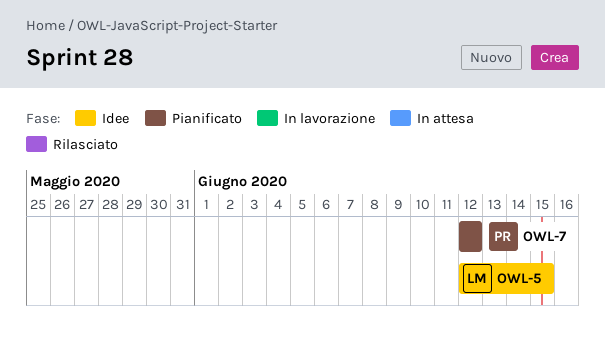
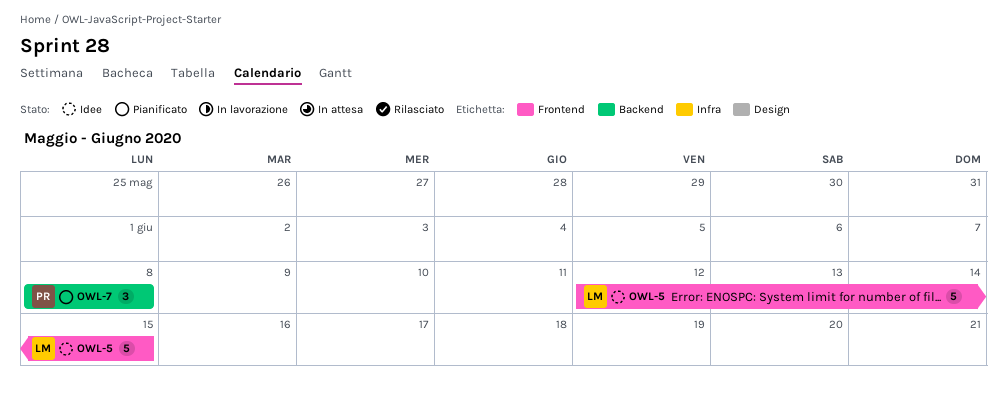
OWL-7, start: Jun 12 -> Jun 8
OWL-7, due: Jun 12 -> Jun 8

